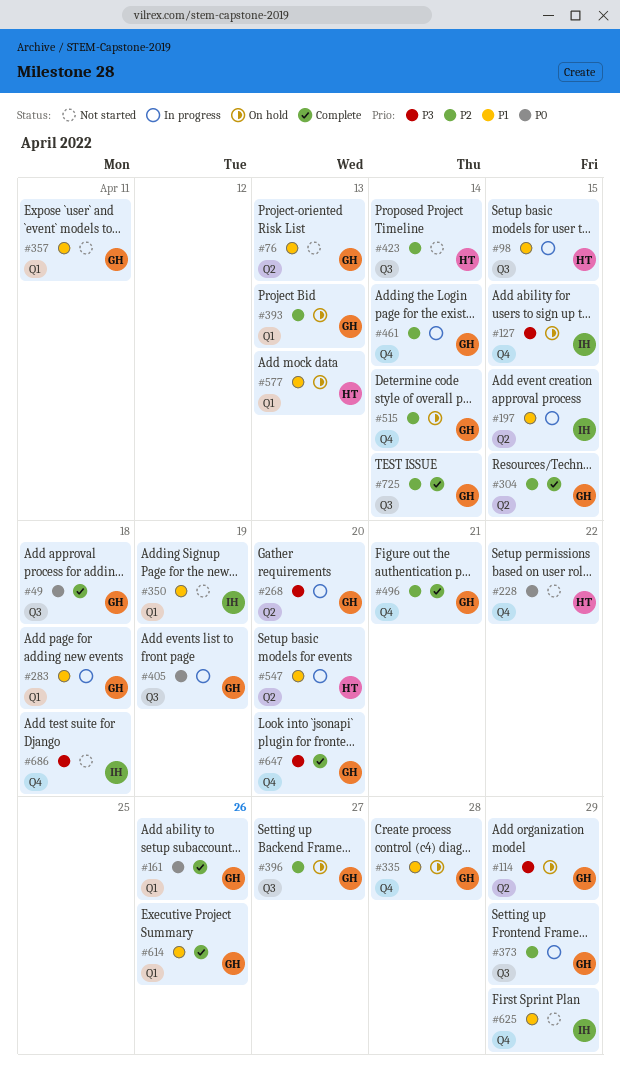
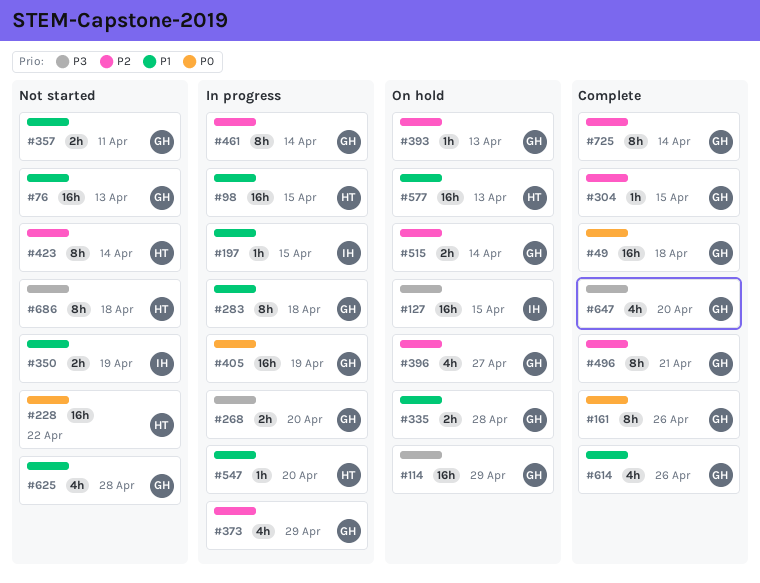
#625, owner: IH -> GH
#625, due: Apr 29 -> Apr 28
#686, owner: IH -> HT

